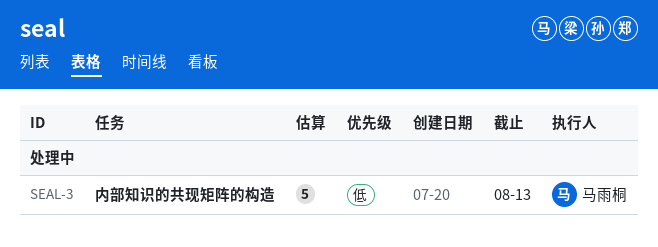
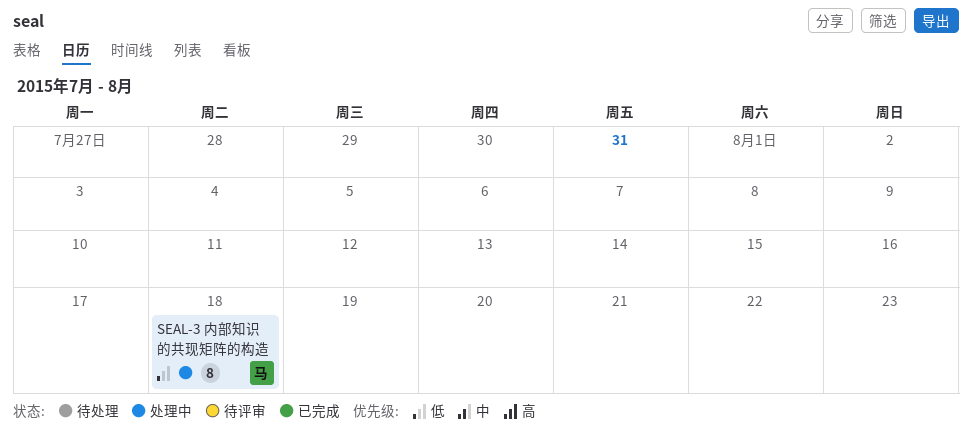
SEAL-3, estimate: 5 -> 8
SEAL-3, due: Aug 13 -> Aug 18

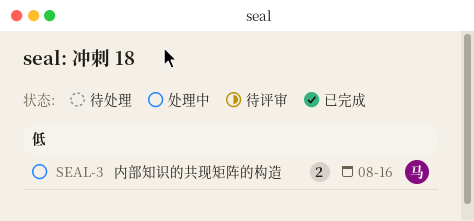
SEAL-3, estimate: 8 -> 2
SEAL-3, due: Aug 18 -> Aug 16

